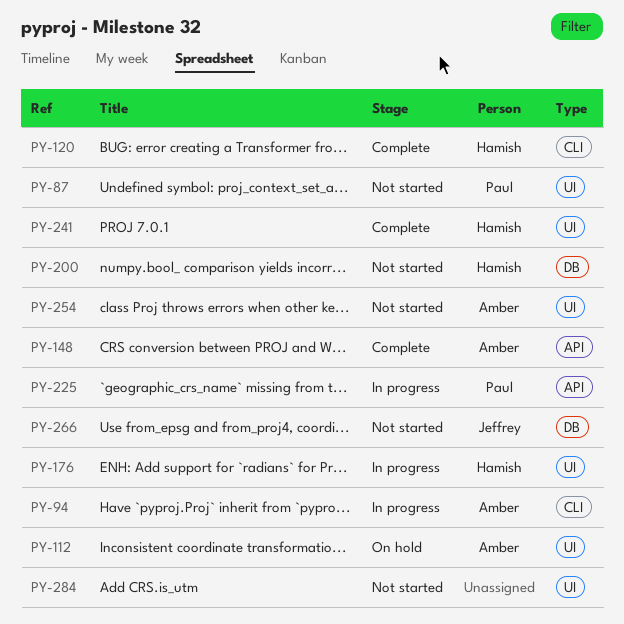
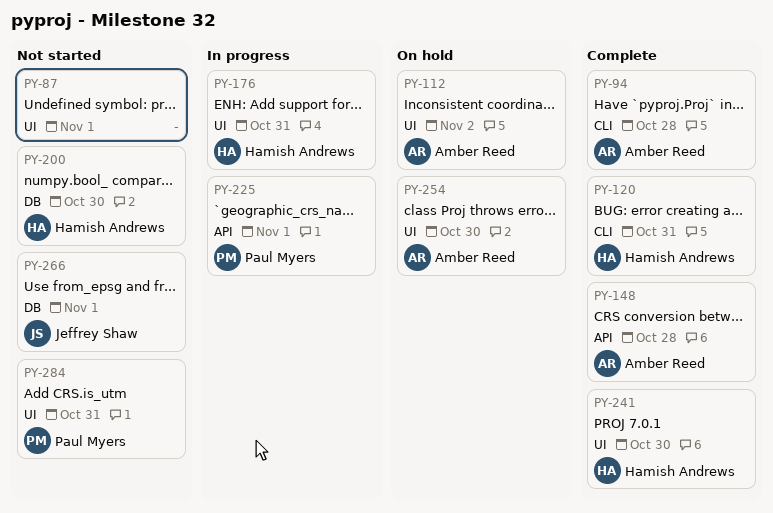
PY-87, owner: Paul Myers -> none
PY-94, status: In progress -> Complete
PY-254, status: Not started -> On hold
PY-284, owner: none -> Paul Myers

